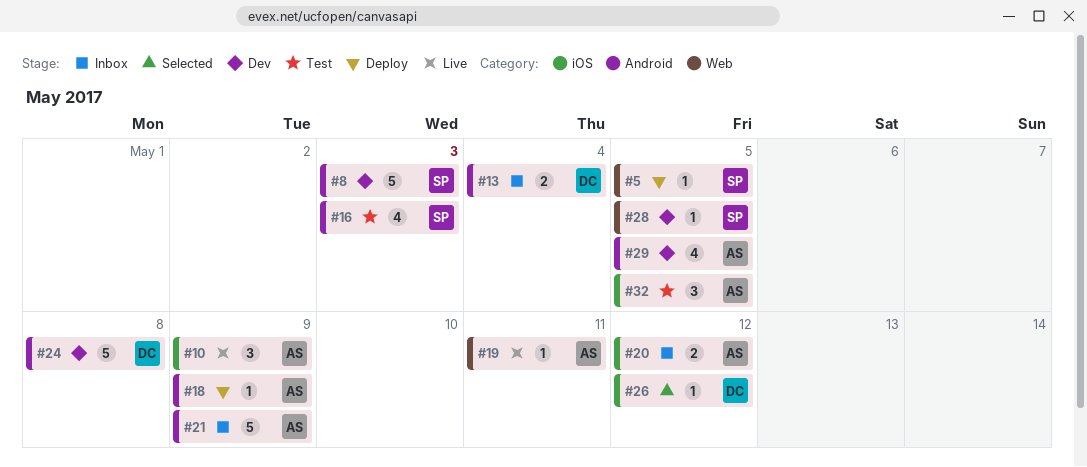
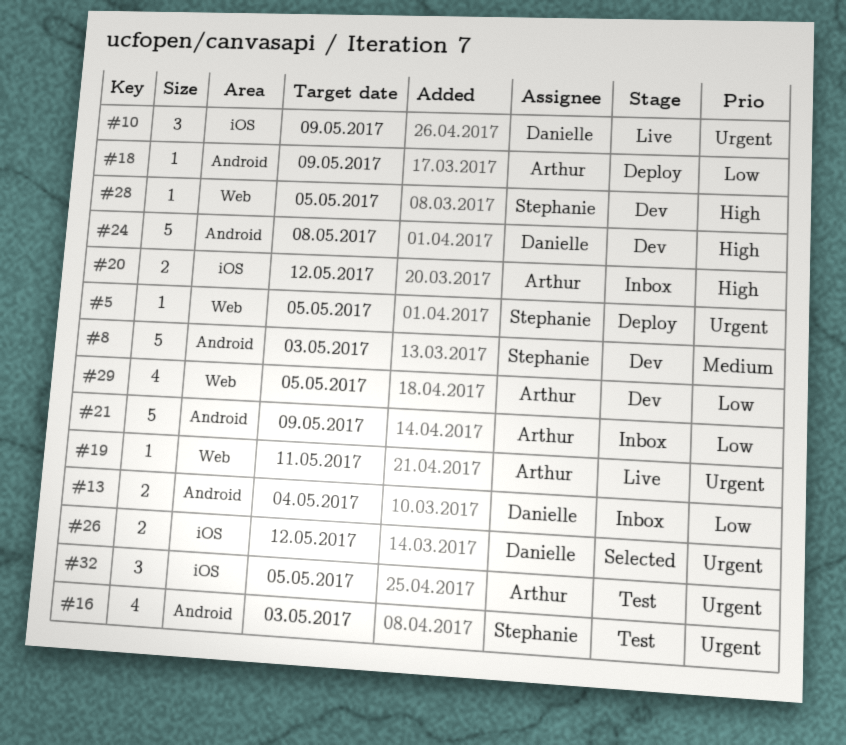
#10, owner: Arthur -> Danielle
#26, estimate: 1 -> 2
#29, label: Android -> Web

